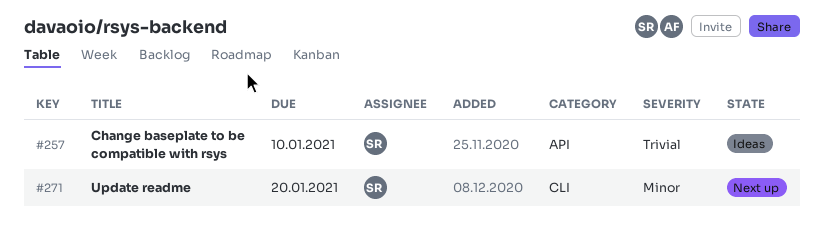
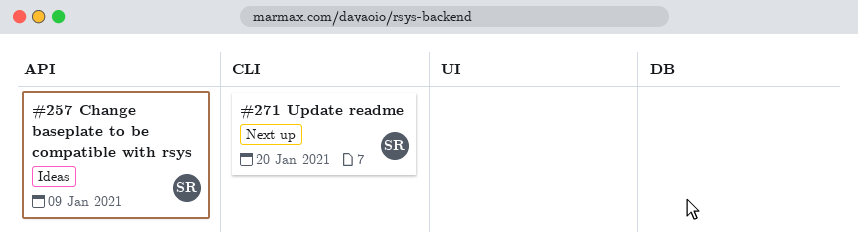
#257, due: Jan 10 -> Jan 9

